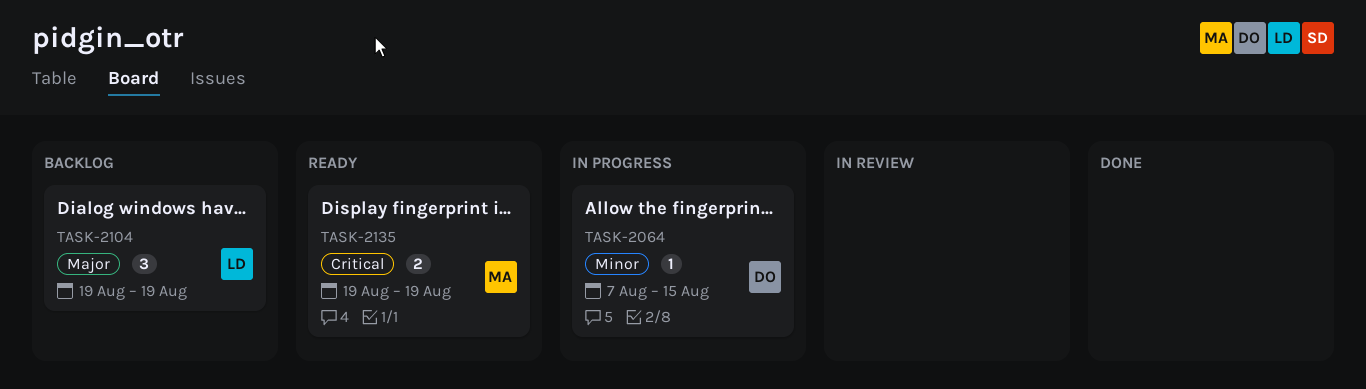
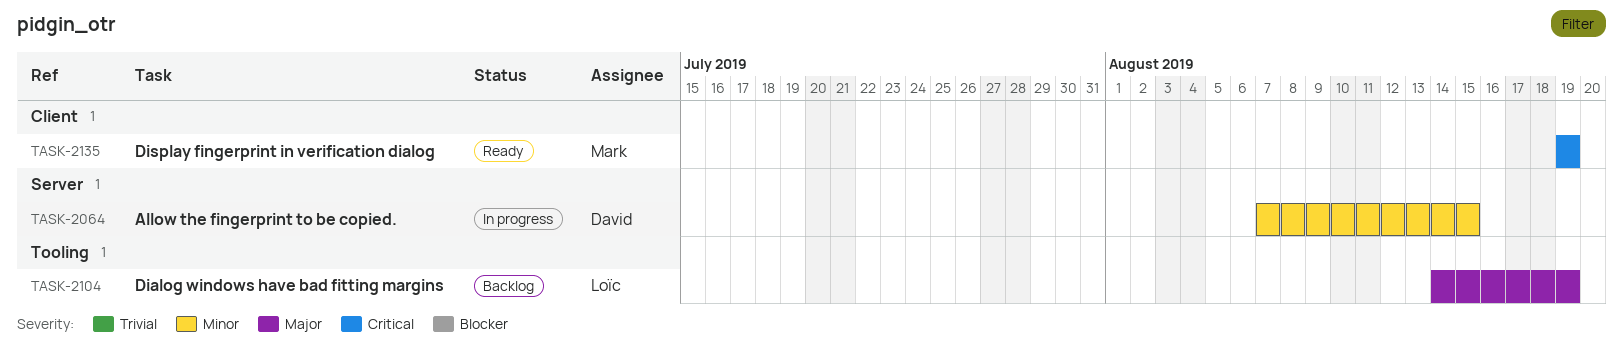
TASK-2104, start: Aug 19 -> Aug 14

